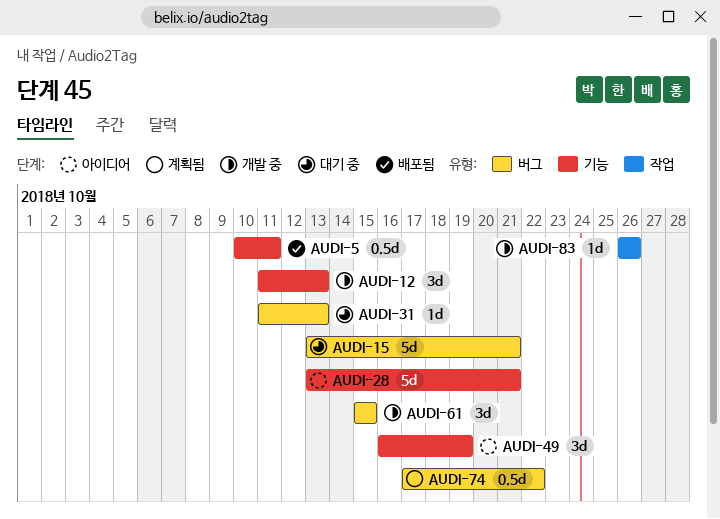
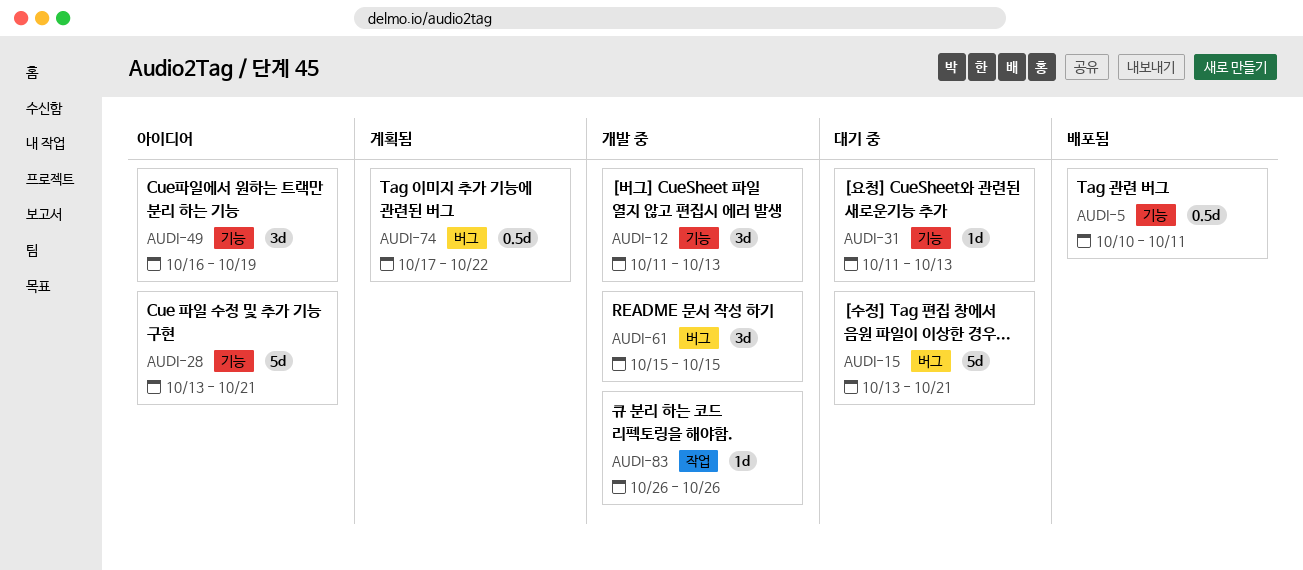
AUDI-31, label: 버그 -> 기능

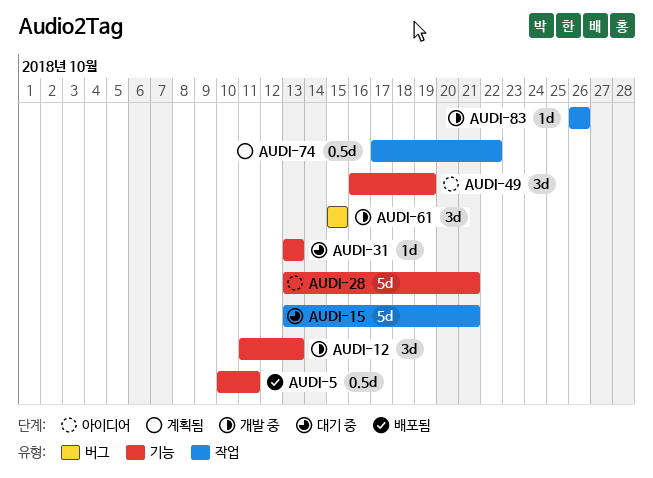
AUDI-15, label: 버그 -> 작업
AUDI-31, start: Oct 11 -> Oct 13
AUDI-74, label: 버그 -> 작업

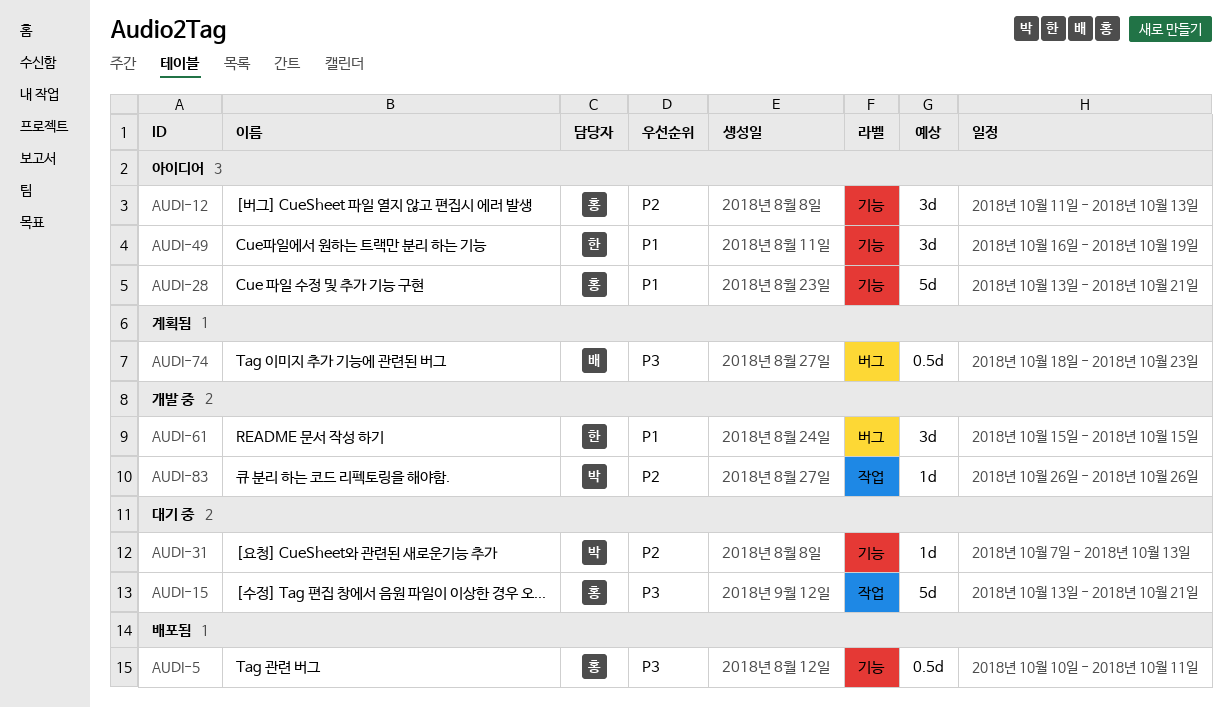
AUDI-12, status: 개발 중 -> 아이디어
AUDI-31, start: Oct 13 -> Oct 7
AUDI-74, label: 작업 -> 버그
AUDI-74, start: Oct 17 -> Oct 18
AUDI-74, due: Oct 22 -> Oct 23

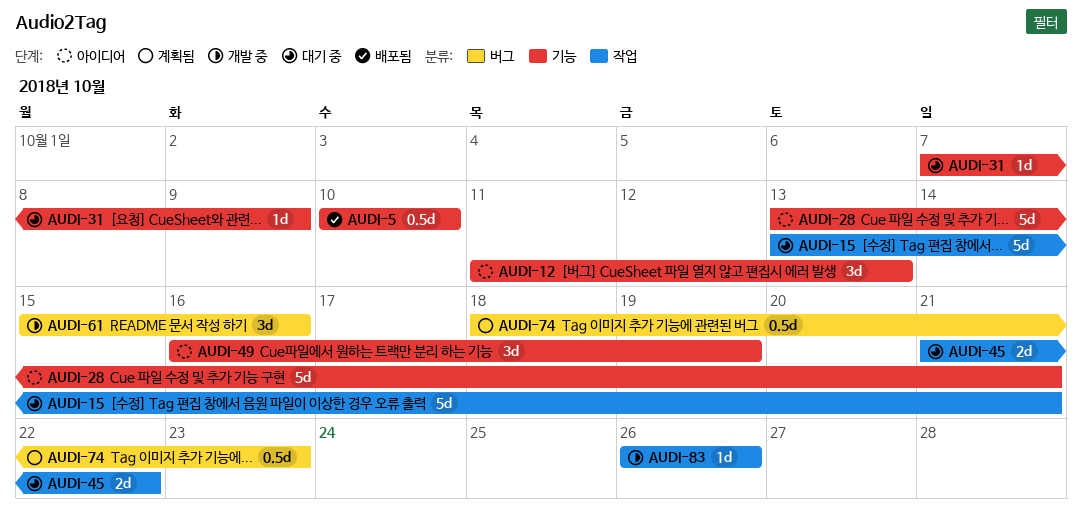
AUDI-5, due: Oct 11 -> Oct 10
AUDI-31, due: Oct 13 -> Oct 9
AUDI-45: none -> present
AUDI-61, due: Oct 15 -> Oct 16

